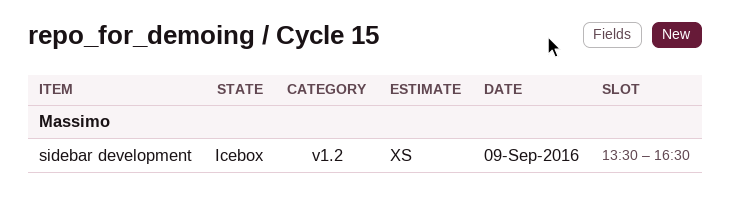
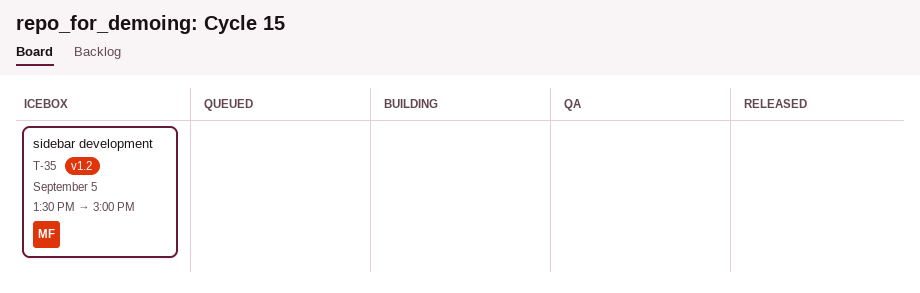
sidebar development, day: Sep 9 -> Sep 5
sidebar development, ends: 16:30 -> 15:00

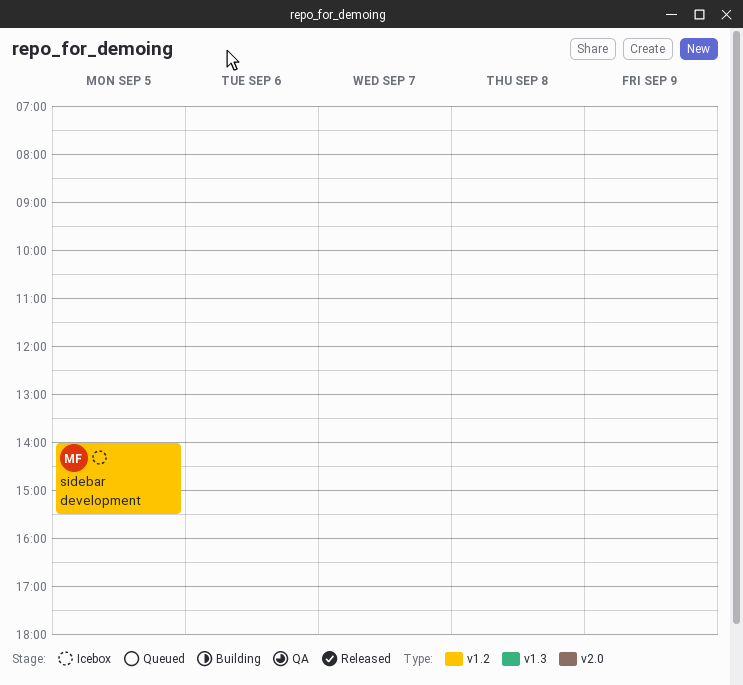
sidebar development, begins: 13:30 -> 14:00
sidebar development, ends: 15:00 -> 15:30

